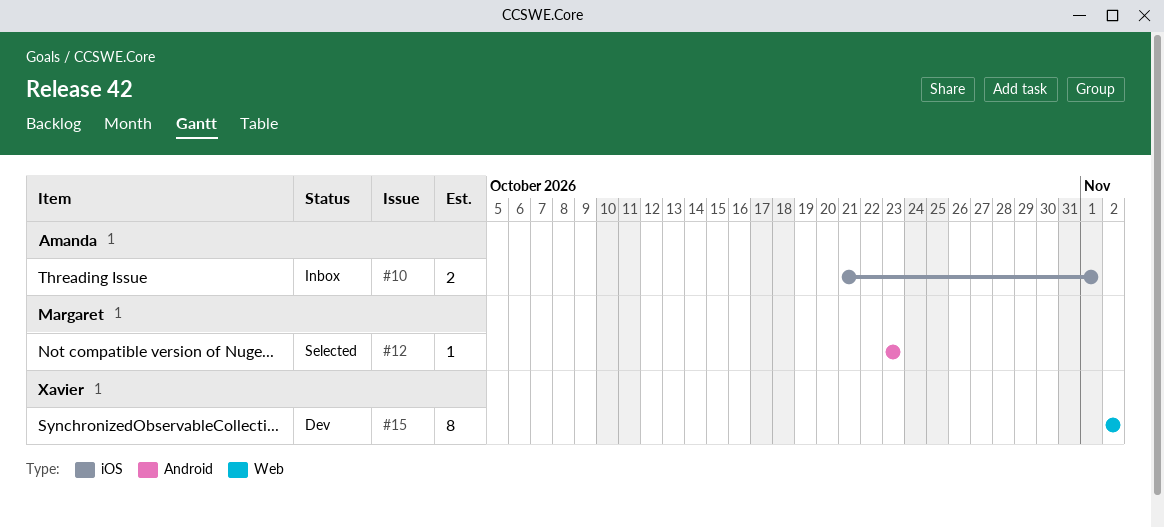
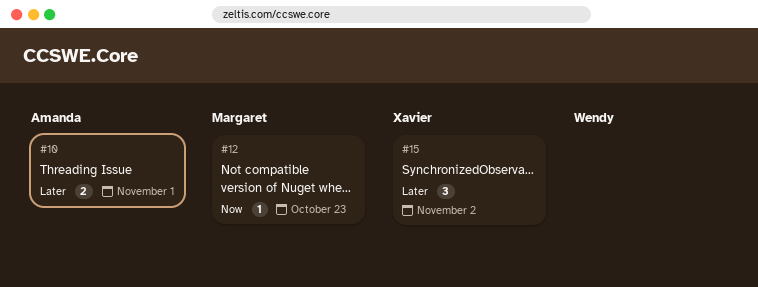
#15, estimate: 8 -> 3

